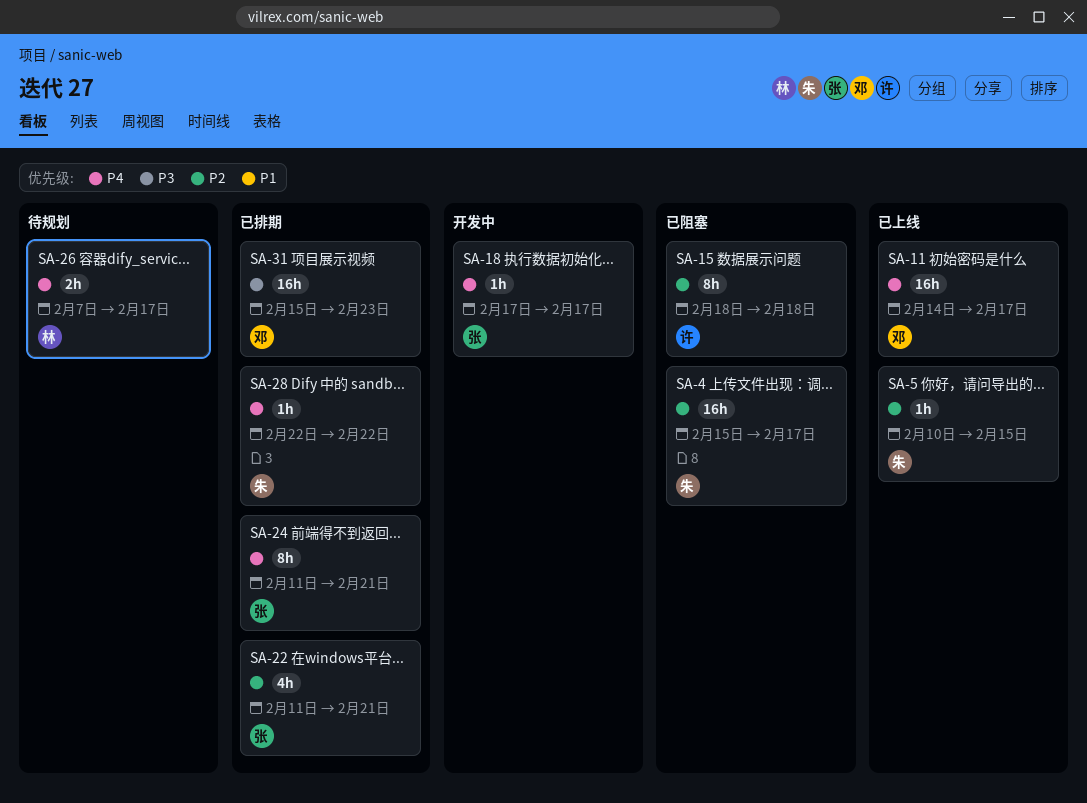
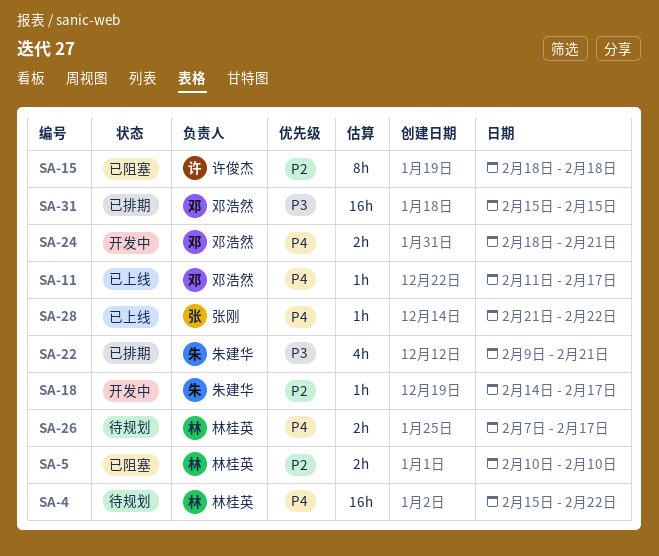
SA-4, status: 已阻塞 -> 待规划
SA-4, owner: 朱建华 -> 林桂英
SA-4, priority: P2 -> P4
SA-4, due: Feb 17 -> Feb 22
SA-5, status: 已上线 -> 已阻塞
SA-5, owner: 朱建华 -> 林桂英
SA-5, estimate: 1h -> 2h
SA-5, due: Feb 15 -> Feb 10
SA-11, estimate: 16h -> 1h
SA-11, start: Feb 14 -> Feb 11
SA-18, owner: 张刚 -> 朱建华
SA-18, priority: P4 -> P2
SA-18, start: Feb 17 -> Feb 14
SA-22, owner: 张刚 -> 朱建华
SA-22, priority: P2 -> P3
SA-22, start: Feb 11 -> Feb 9
SA-24, status: 已排期 -> 开发中
SA-24, owner: 张刚 -> 邓浩然
SA-24, estimate: 8h -> 2h
SA-24, start: Feb 11 -> Feb 18
SA-28, status: 已排期 -> 已上线
SA-28, owner: 朱建华 -> 张刚
SA-28, start: Feb 22 -> Feb 21
SA-31, due: Feb 23 -> Feb 15

